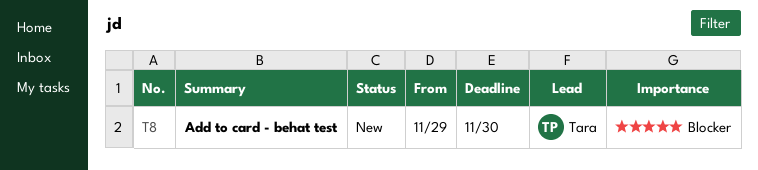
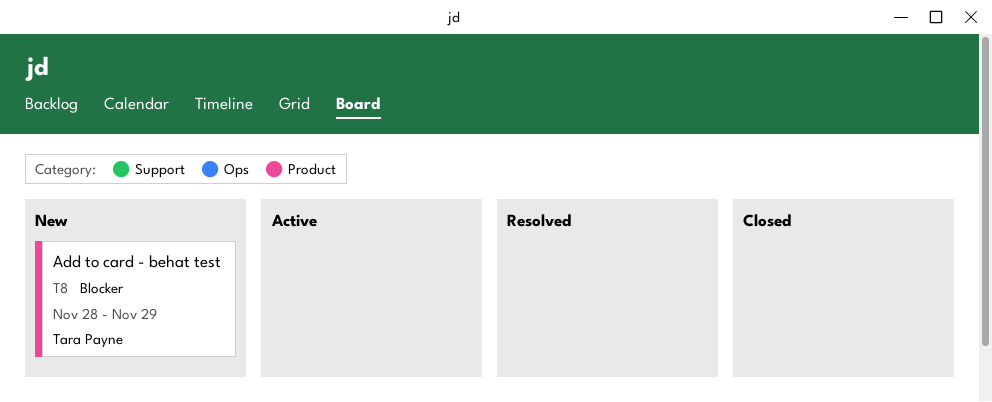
T8, start: Nov 29 -> Nov 28
T8, due: Nov 30 -> Nov 29

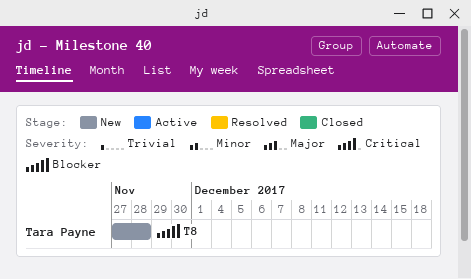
T8, start: Nov 28 -> Nov 27
T8, due: Nov 29 -> Nov 28

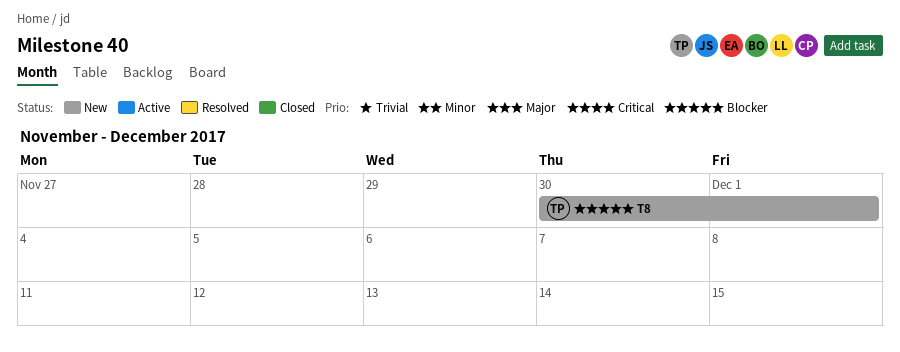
T8, start: Nov 27 -> Nov 30
T8, due: Nov 28 -> Dec 1

